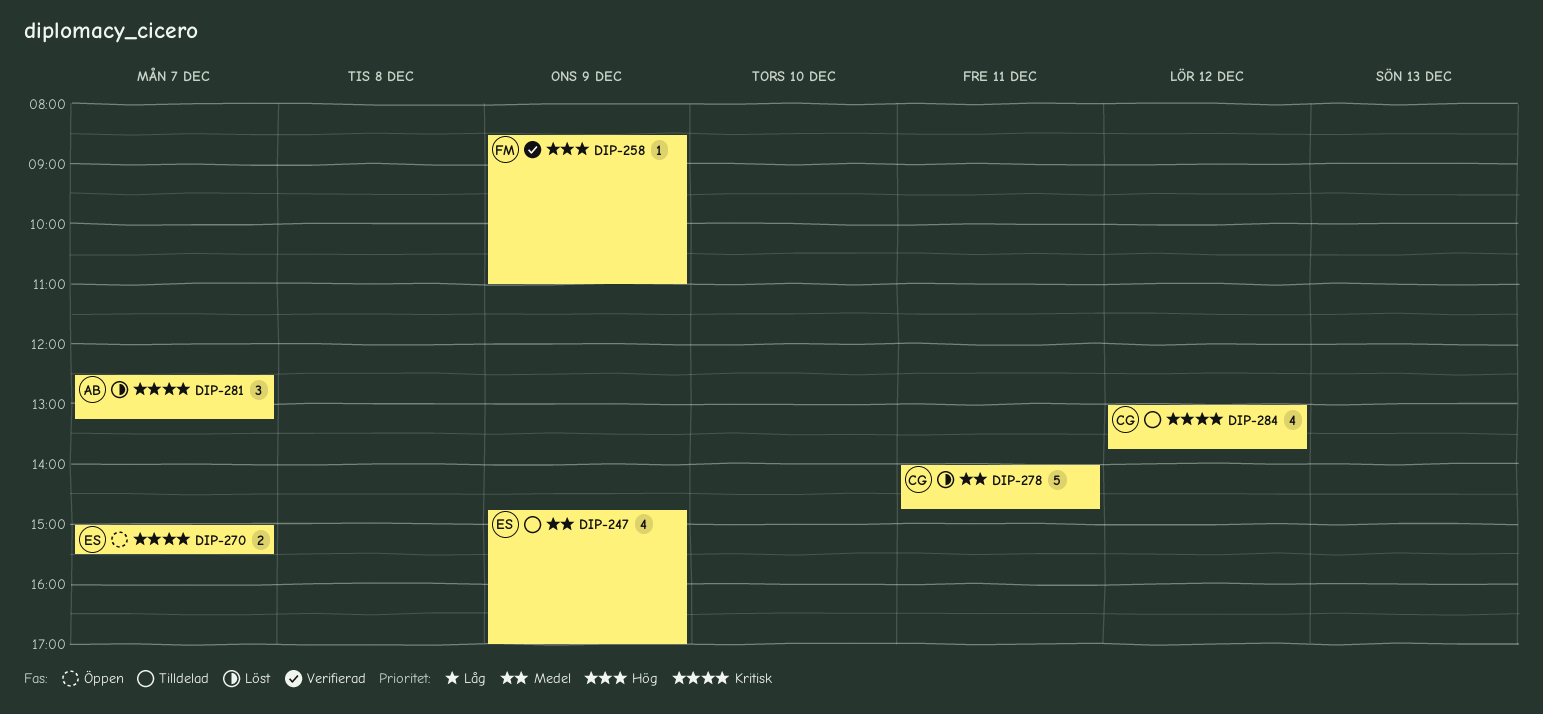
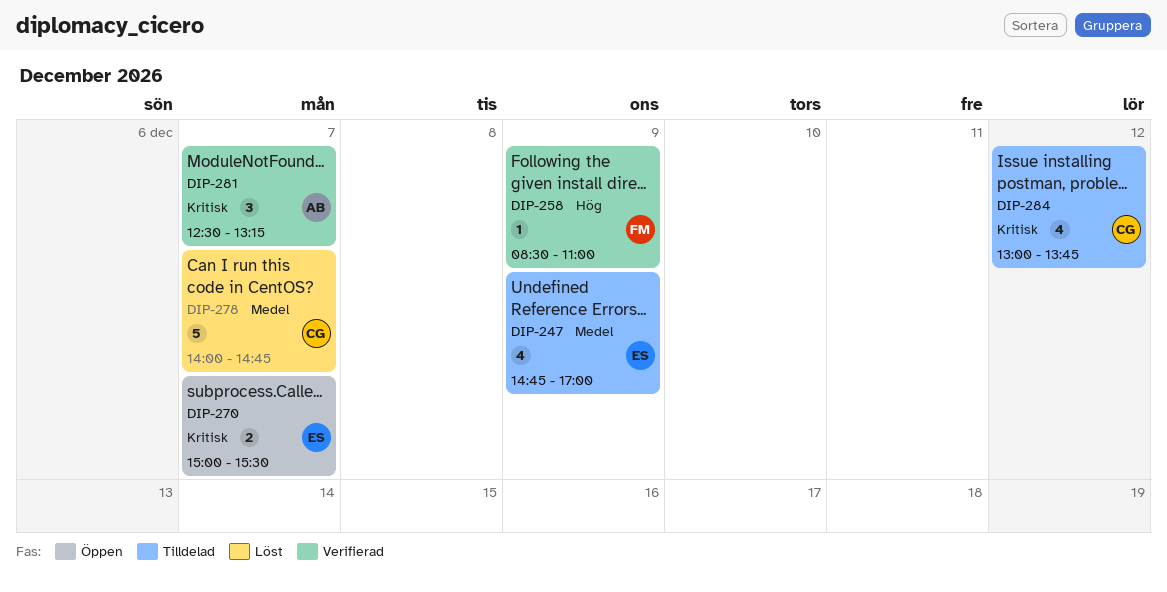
DIP-278, day: Dec 11 -> Dec 7
DIP-281, status: Löst -> Verifierad

